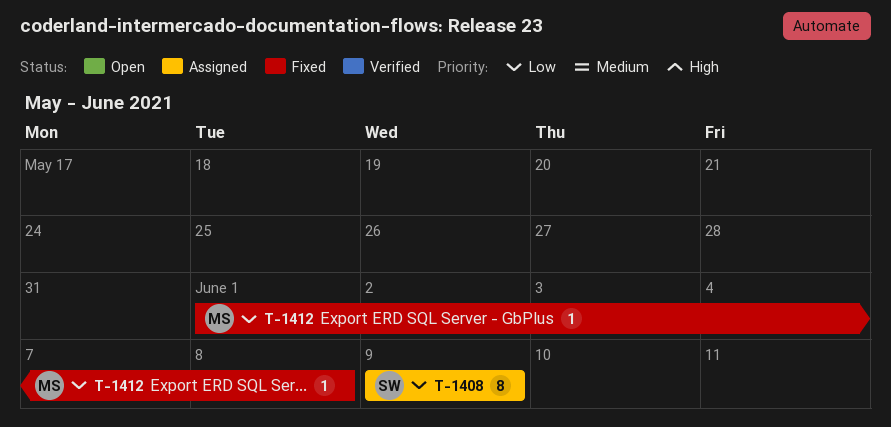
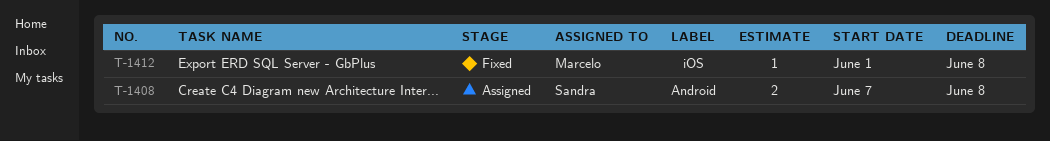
T-1408, estimate: 8 -> 2
T-1408, start: Jun 9 -> Jun 7
T-1408, due: Jun 9 -> Jun 8

